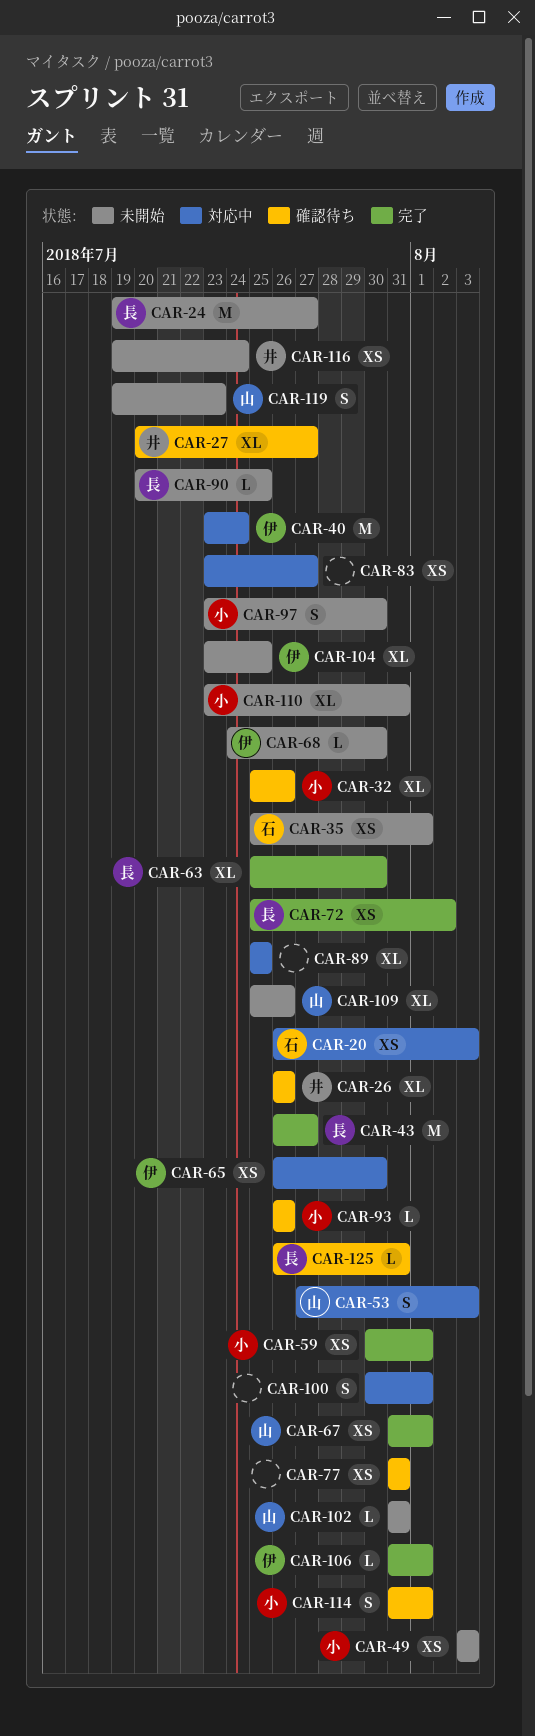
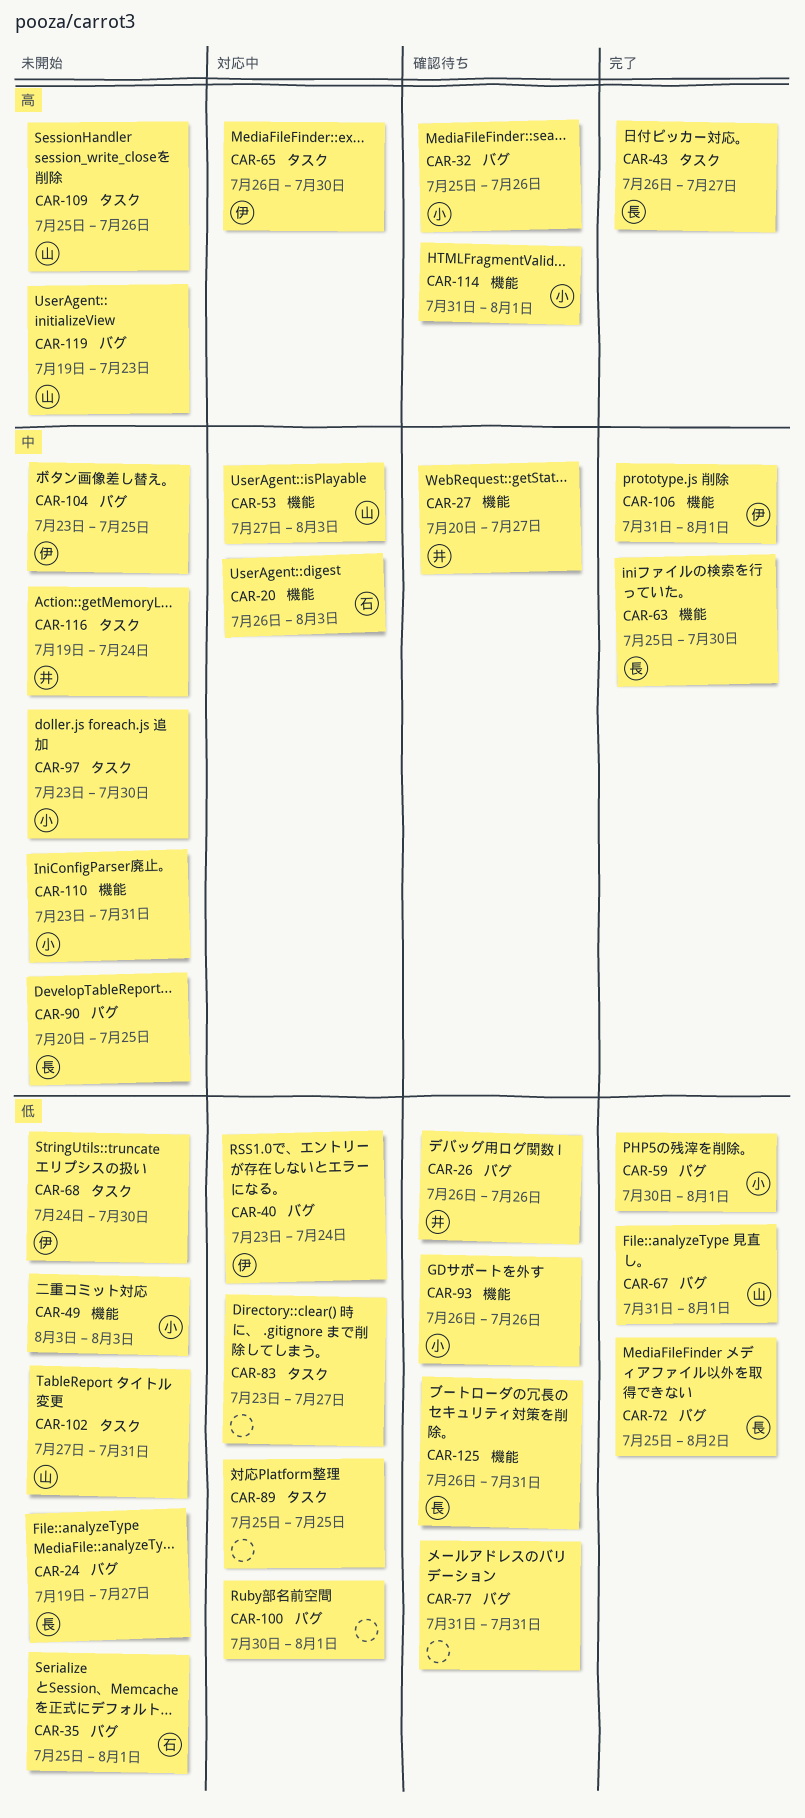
CAR-102, start: Jul 31 -> Jul 27

